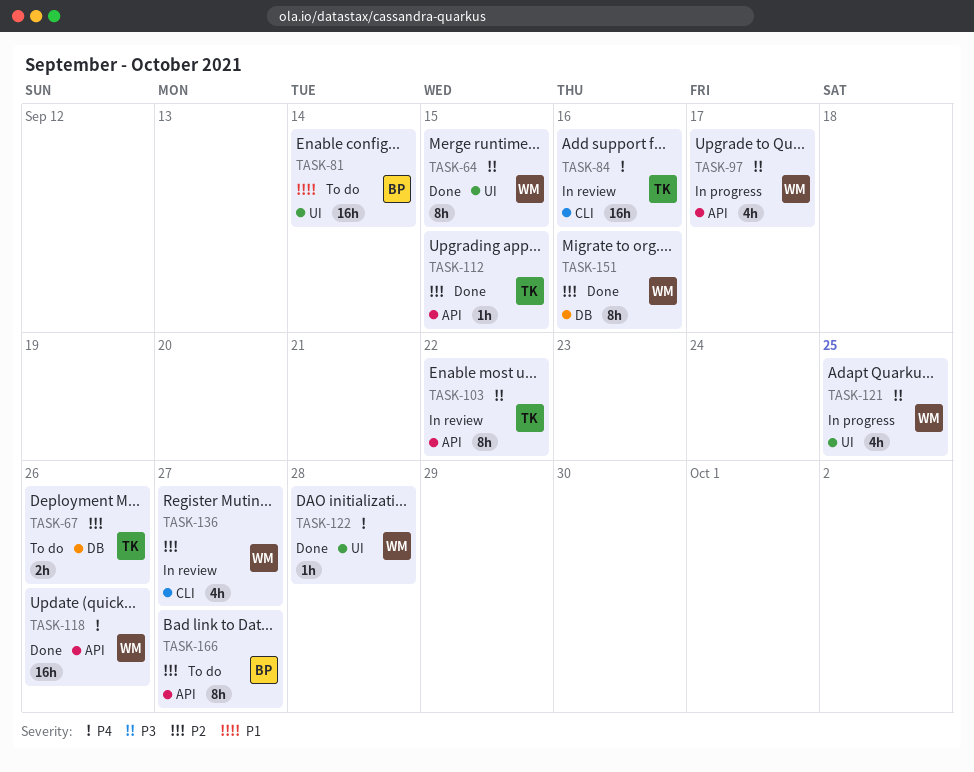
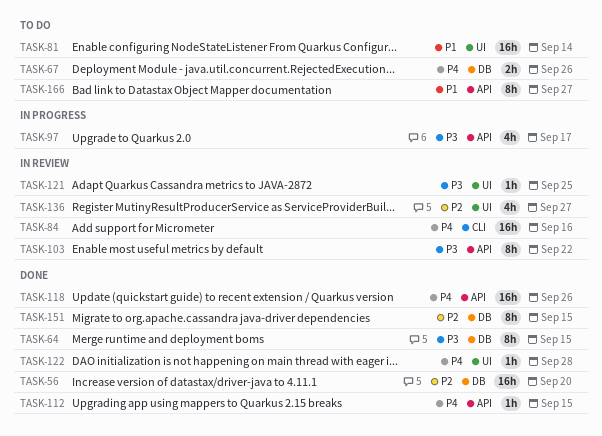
TASK-56: none -> present
TASK-64, label: UI -> DB
TASK-67, priority: P2 -> P4
TASK-112, priority: P2 -> P4
TASK-121, status: In progress -> In review
TASK-121, estimate: 4h -> 1h
TASK-136, label: CLI -> UI
TASK-151, due: Sep 16 -> Sep 15
TASK-166, priority: P2 -> P1

